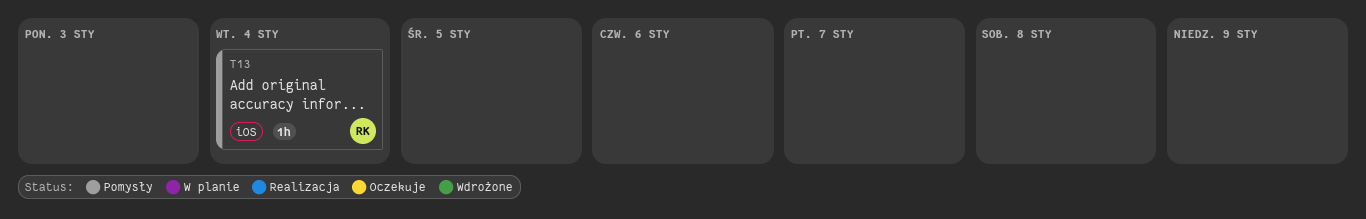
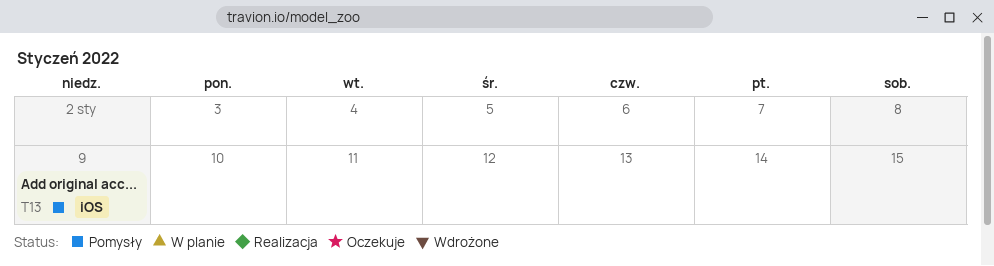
T13, due: Jan 4 -> Jan 9

